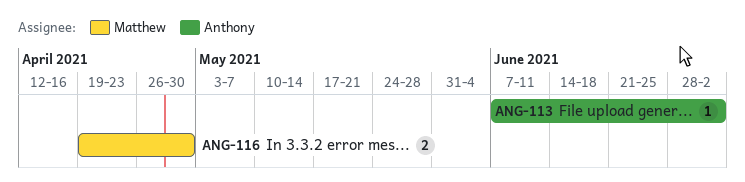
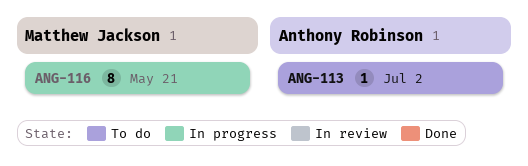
ANG-116, estimate: 2 -> 8
ANG-116, due: Apr 30 -> May 21

